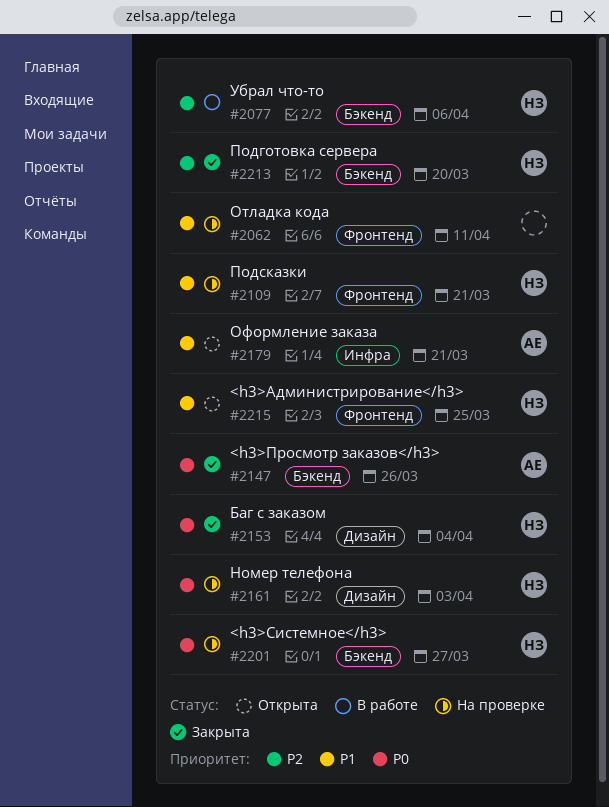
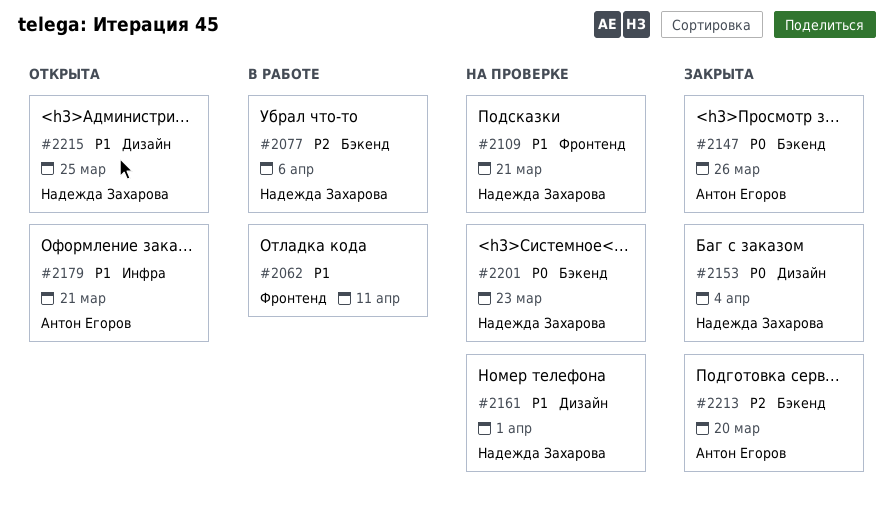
#2062, status: На проверке -> В работе
#2161, priority: P0 -> P1
#2161, due: Apr 3 -> Apr 1
#2201, due: Mar 27 -> Mar 23
#2213, owner: Надежда Захарова -> Антон Егоров
#2215, label: Фронтенд -> Дизайн

